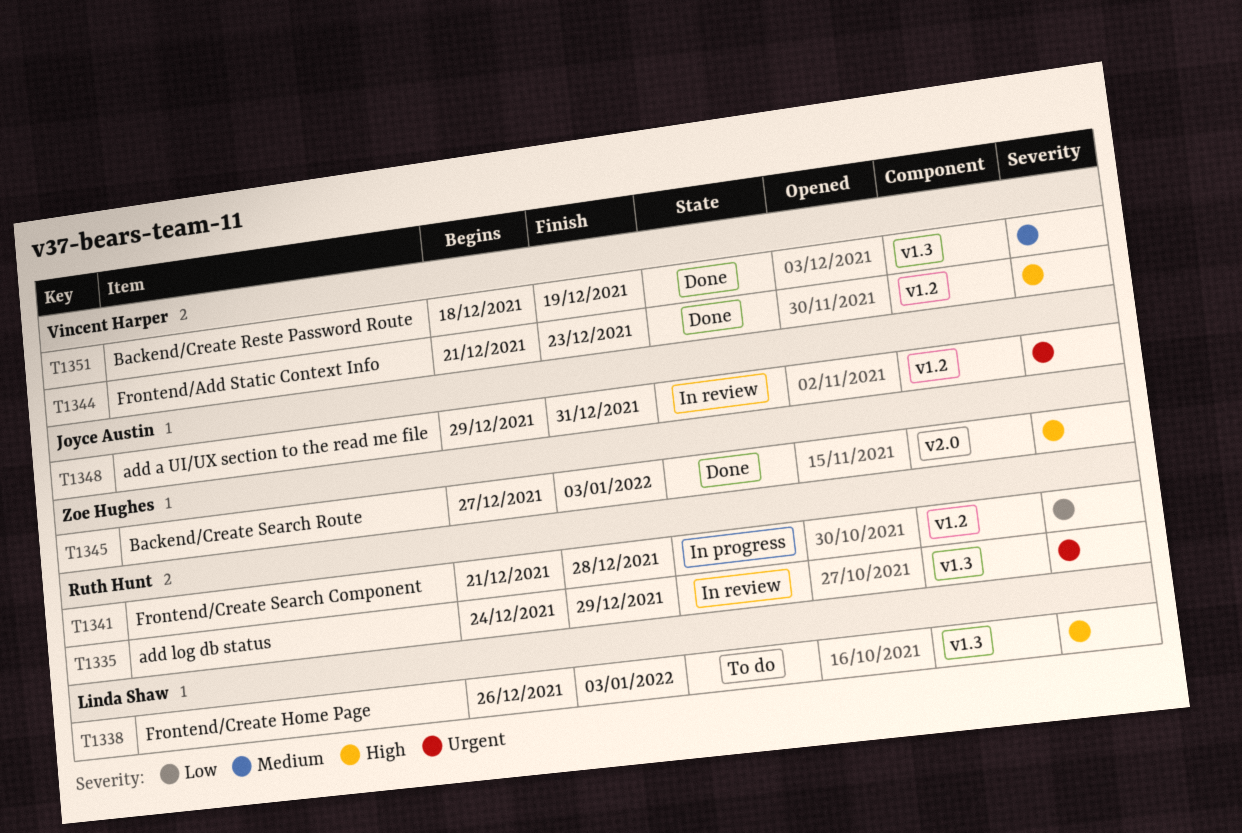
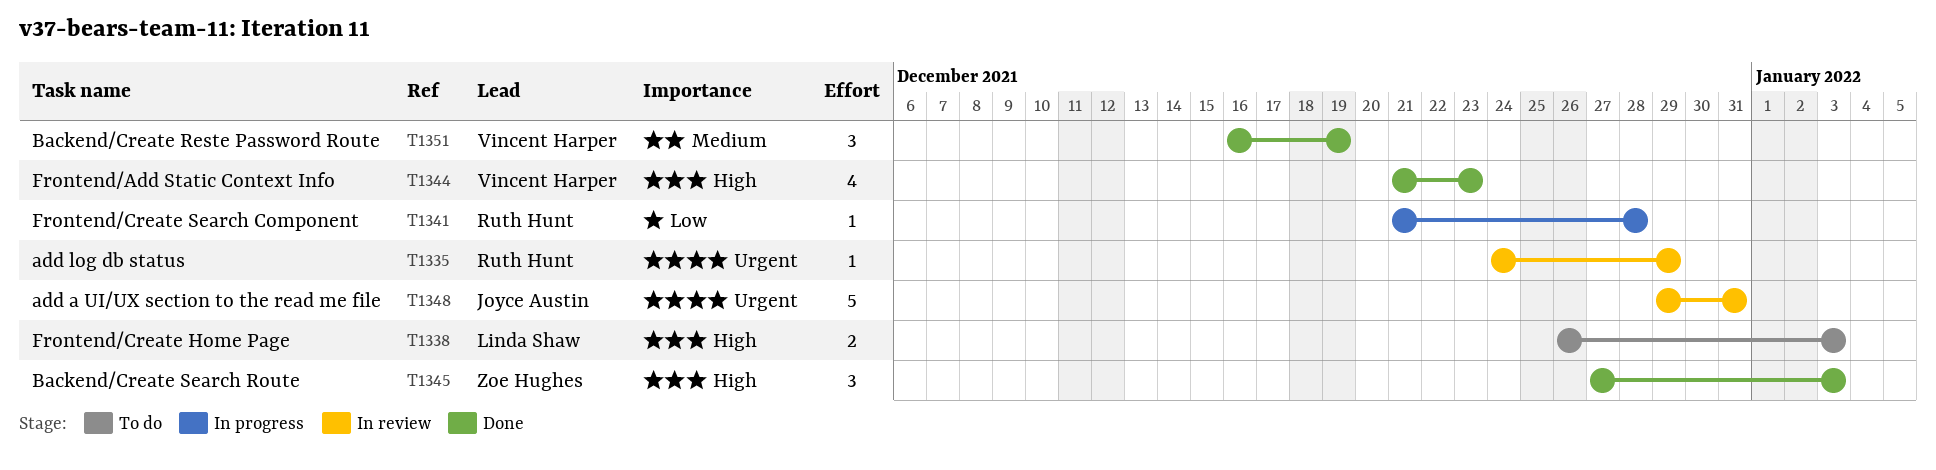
T1351, start: Dec 18 -> Dec 16

